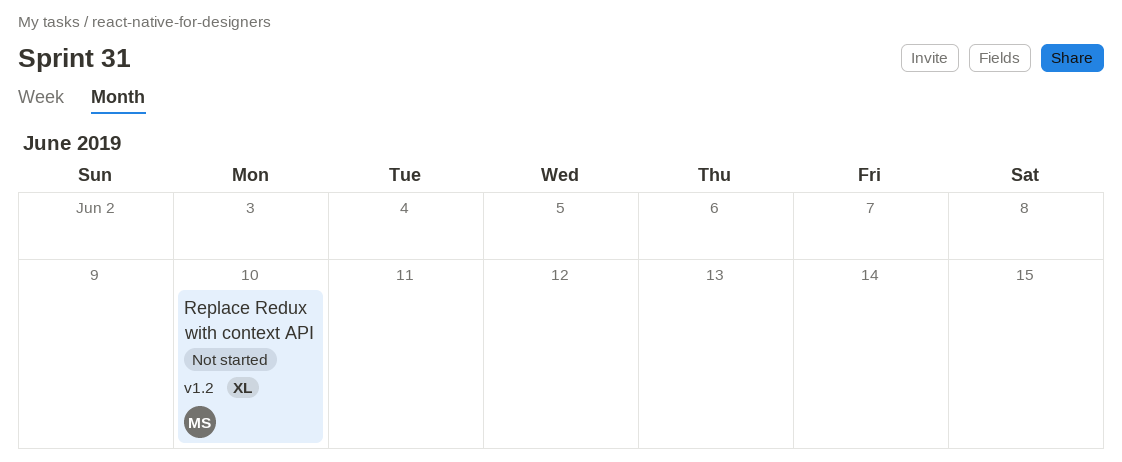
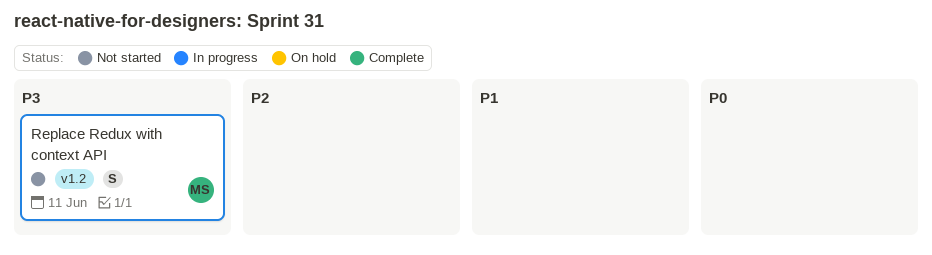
Replace Redux with context API, estimate: XL -> S
Replace Redux with context API, due: Jun 10 -> Jun 11

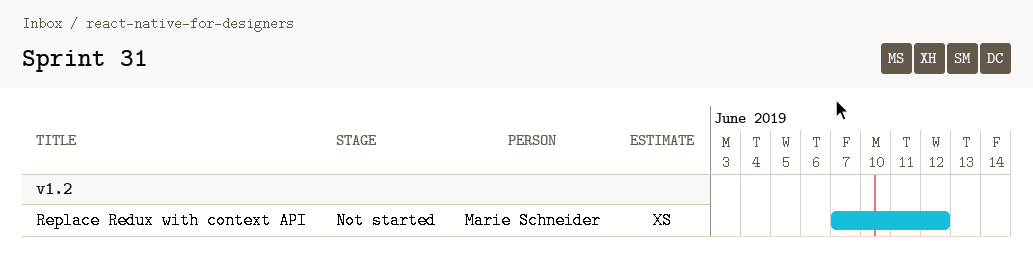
Replace Redux with context API, estimate: S -> XS
Replace Redux with context API, due: Jun 11 -> Jun 12

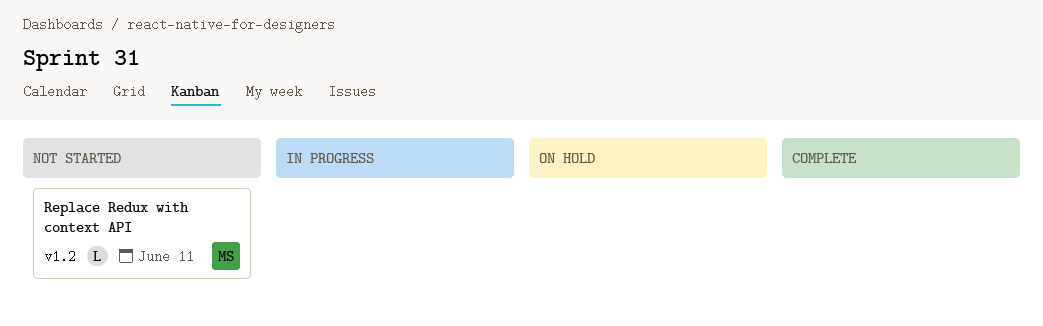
Replace Redux with context API, estimate: XS -> L
Replace Redux with context API, due: Jun 12 -> Jun 11

